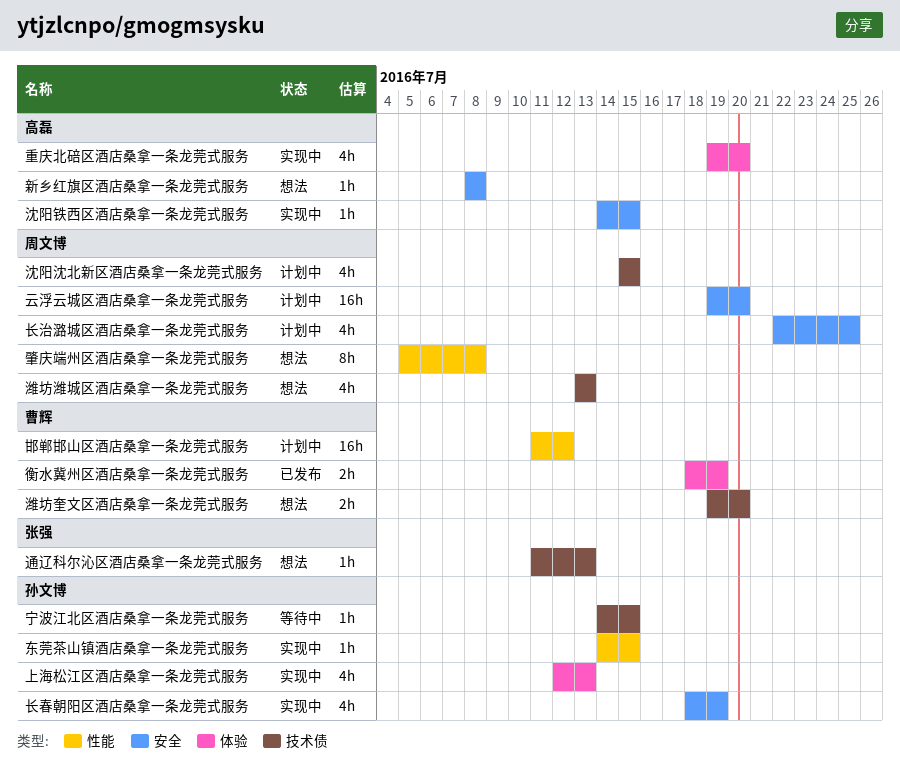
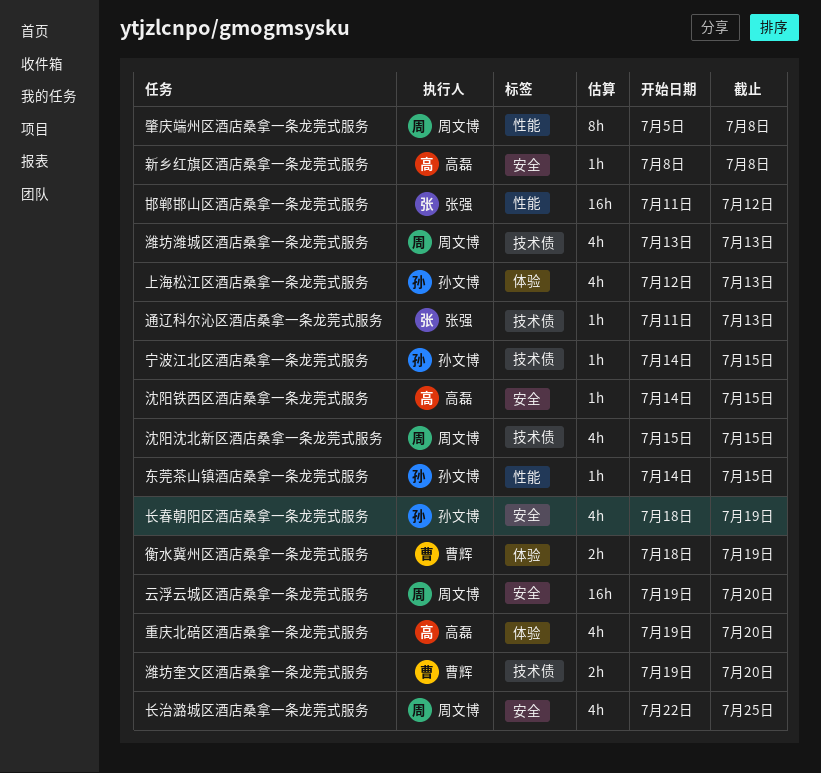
邯郸邯山区酒店桑拿一条龙莞式服务, owner: 曹辉 -> 张强

